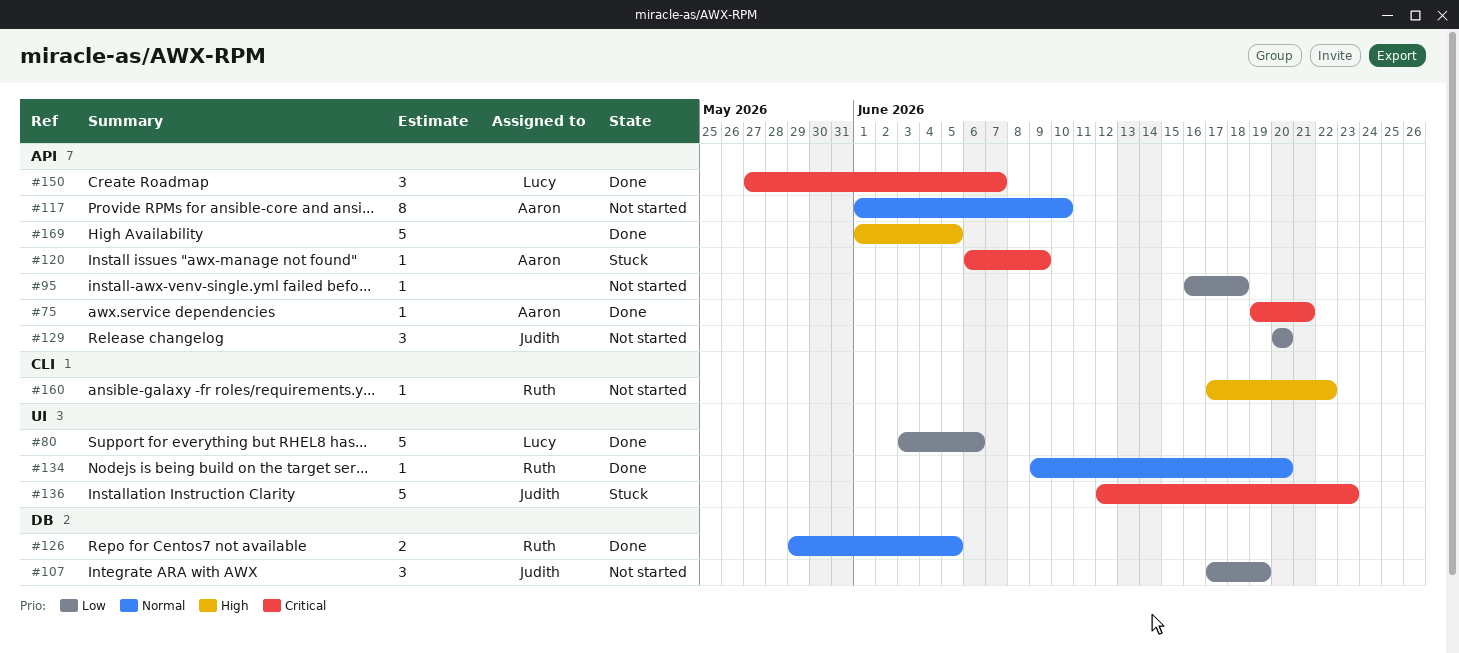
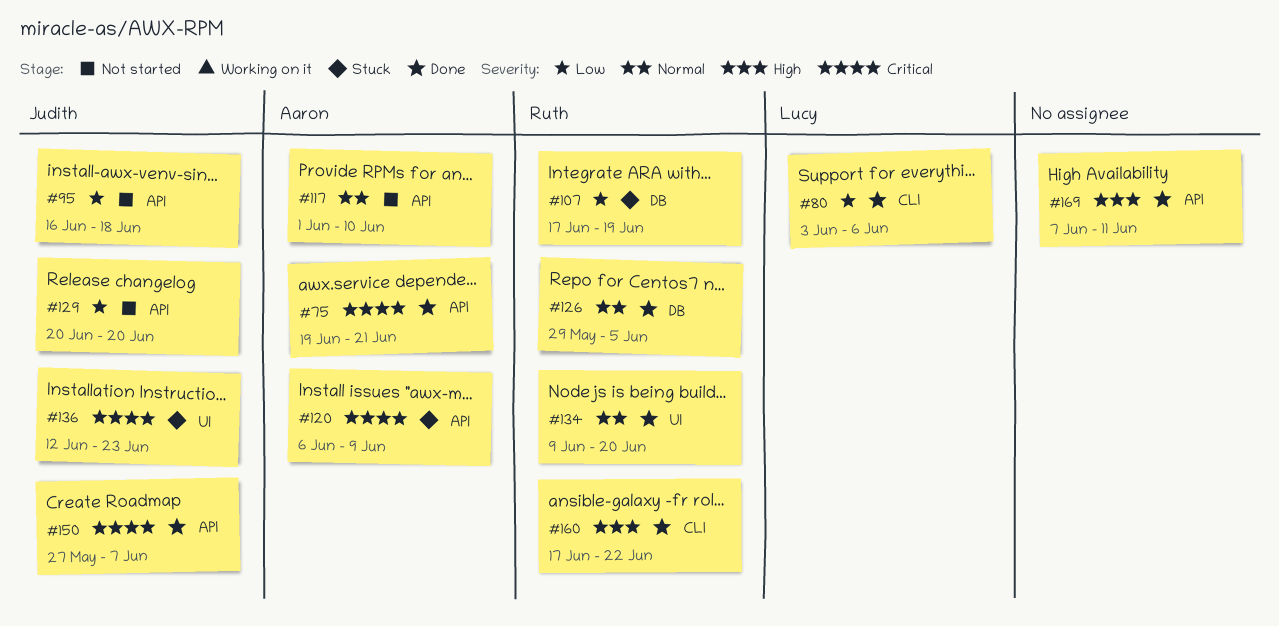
#80, label: UI -> CLI
#95, owner: none -> Judith
#107, status: Not started -> Stuck
#107, owner: Judith -> Ruth
#150, owner: Lucy -> Judith
#160, status: Not started -> Done
#169, start: Jun 1 -> Jun 7
#169, due: Jun 5 -> Jun 11

